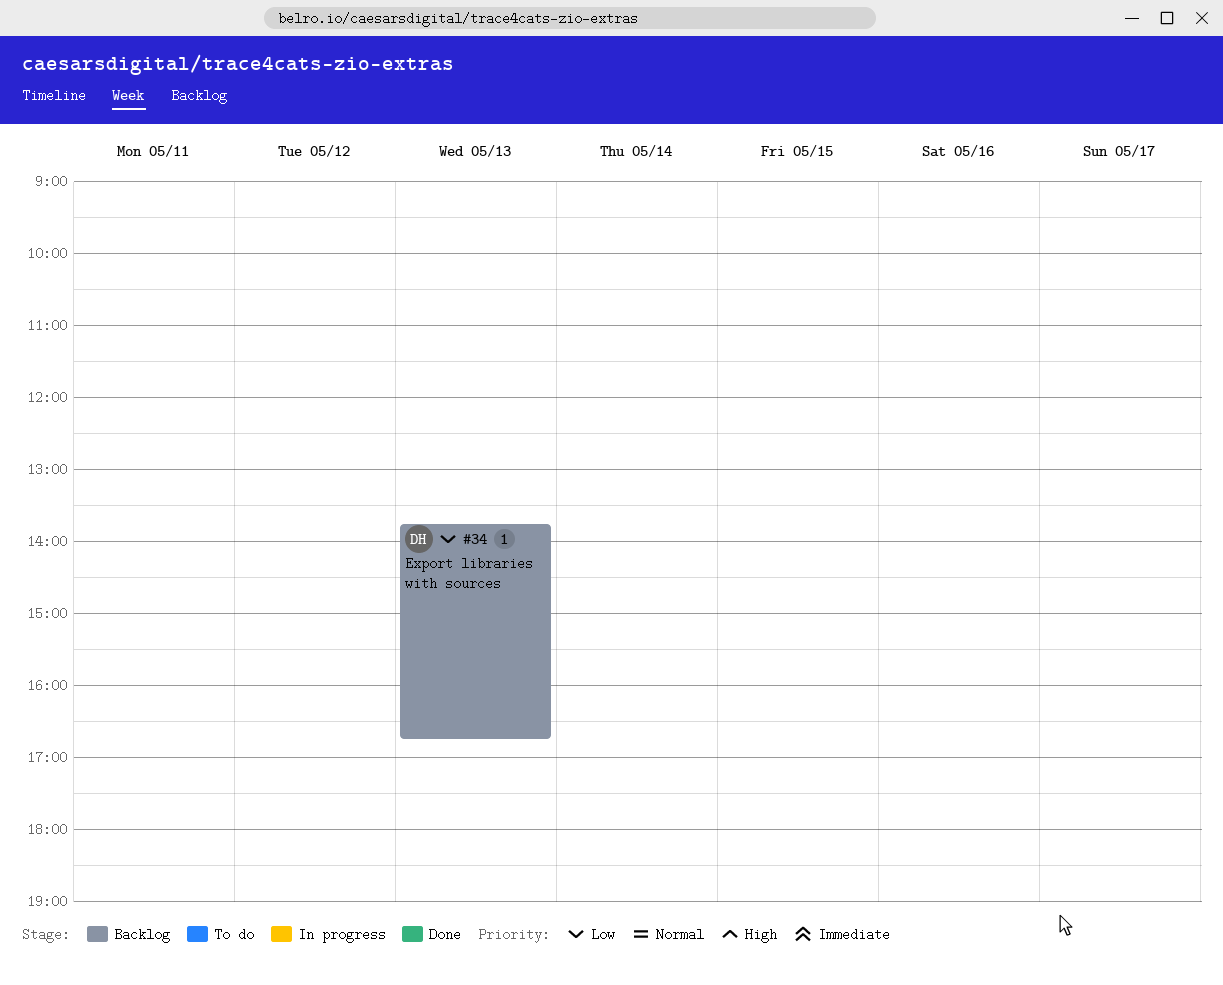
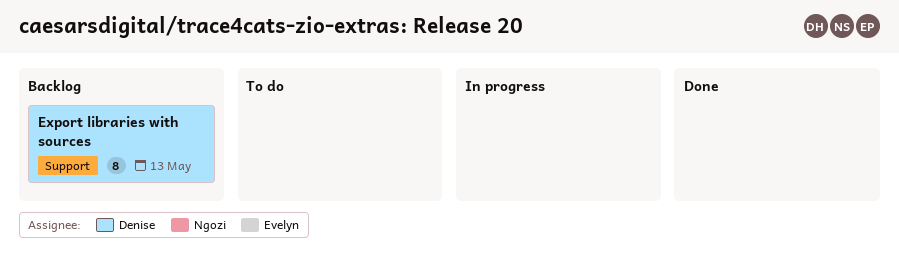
Export libraries with sources, estimate: 1 -> 8

